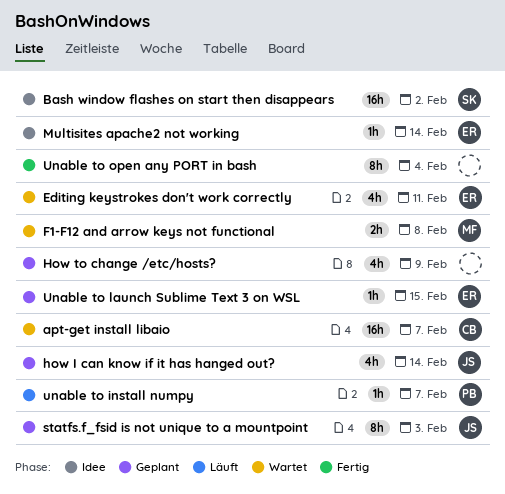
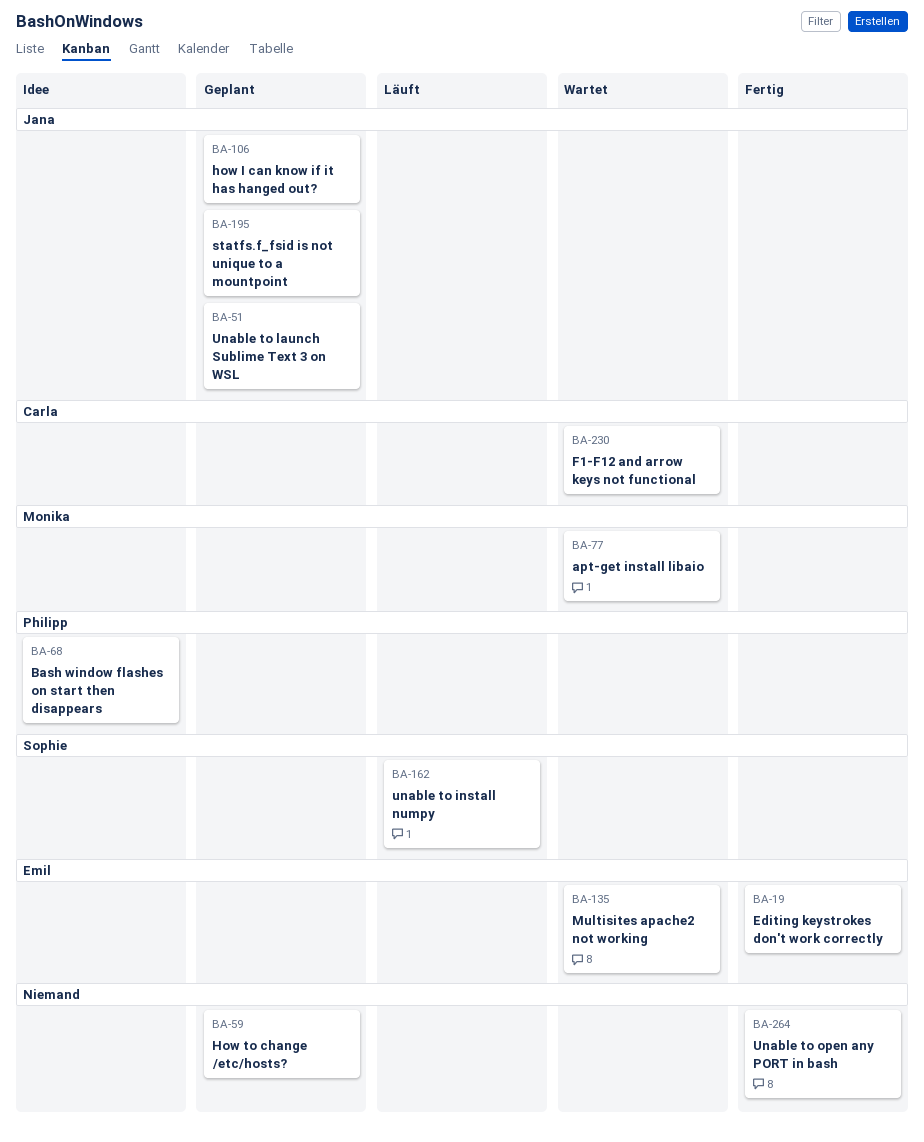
apt-get install libaio, owner: Carla -> Monika
Bash window flashes on start then disappears, owner: Sophie -> Philipp
Editing keystrokes don't work correctly, status: Wartet -> Fertig
F1-F12 and arrow keys not functional, owner: Monika -> Carla
Multisites apache2 not working, status: Idee -> Wartet
unable to install numpy, owner: Philipp -> Sophie
Unable to launch Sublime Text 3 on WSL, owner: Emil -> Jana

